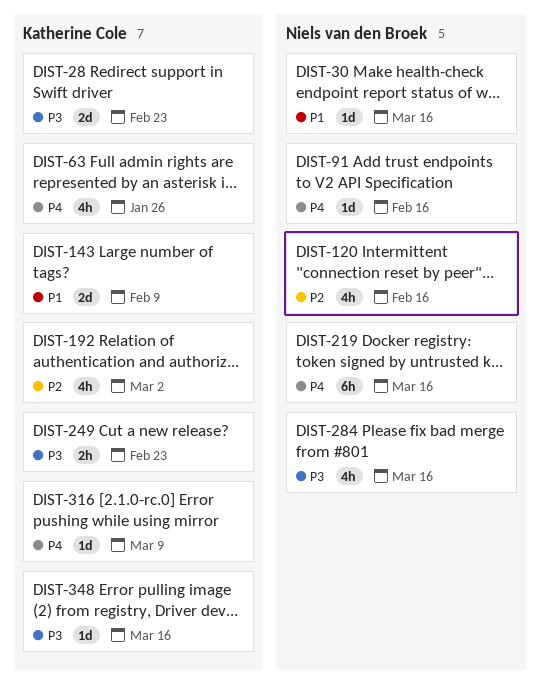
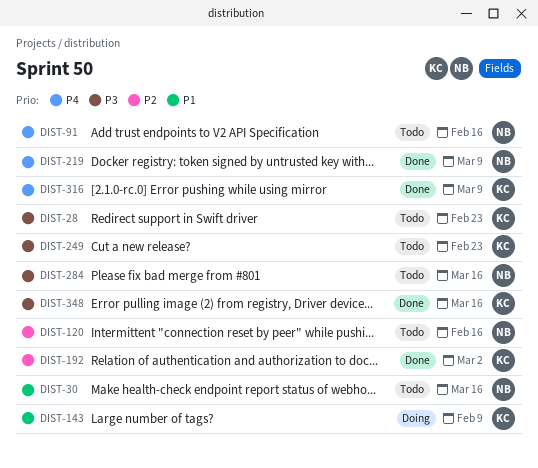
DIST-63: present -> none
DIST-219, due: Mar 16 -> Mar 9

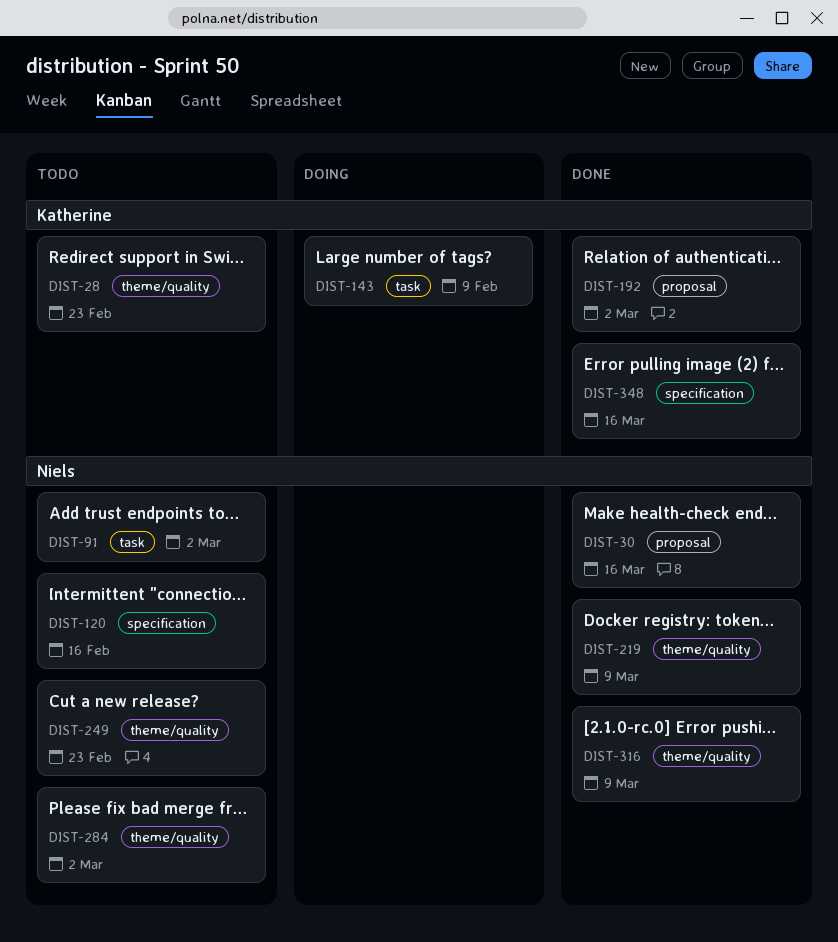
DIST-30, status: Todo -> Done
DIST-91, due: Feb 16 -> Mar 2
DIST-249, owner: Katherine -> Niels
DIST-284, due: Mar 16 -> Mar 2
DIST-316, owner: Katherine -> Niels

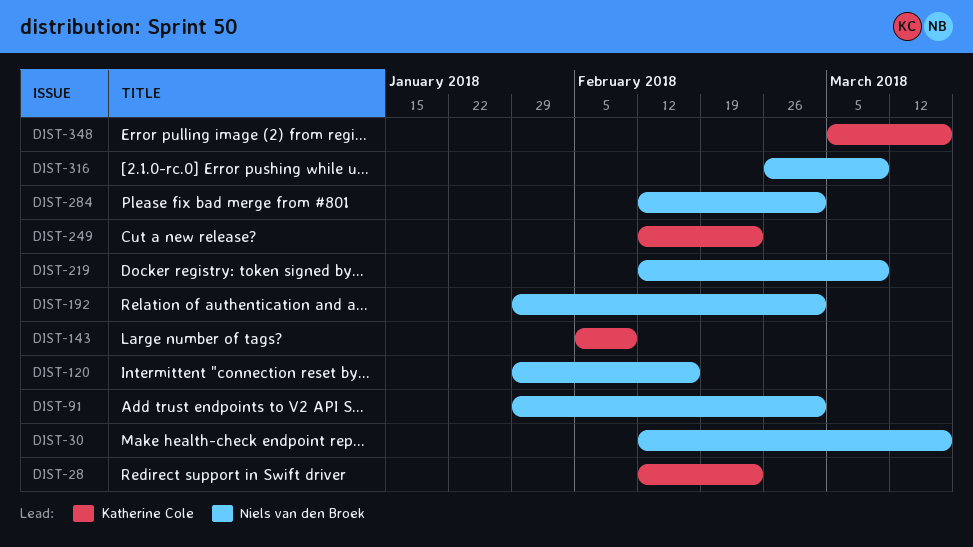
DIST-192, owner: Katherine Cole -> Niels van den Broek
DIST-249, owner: Niels van den Broek -> Katherine Cole

